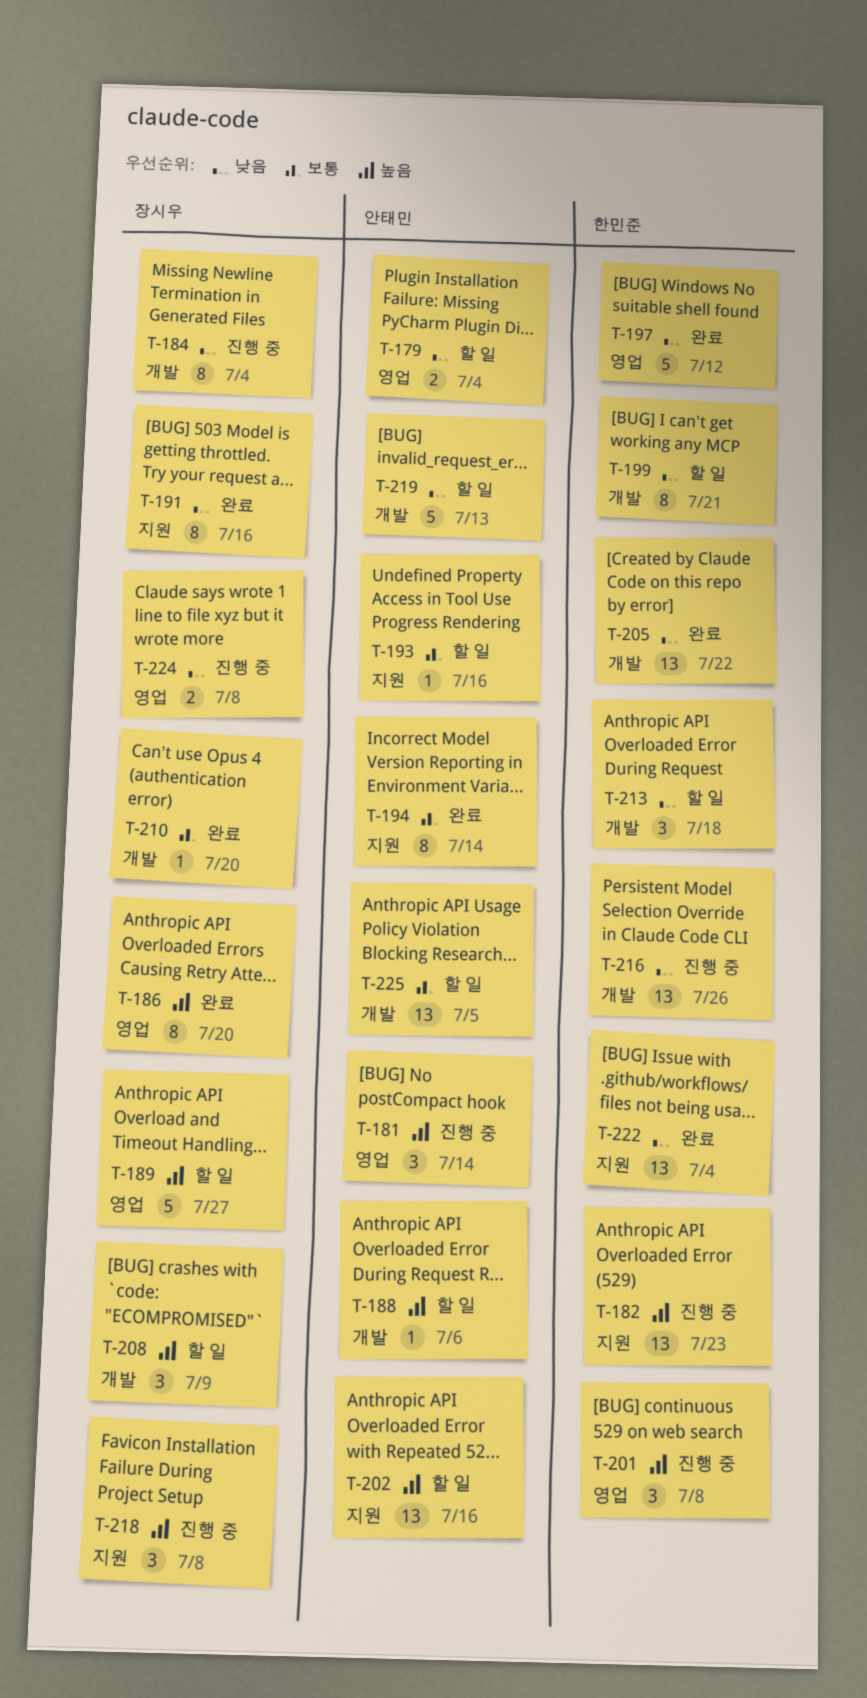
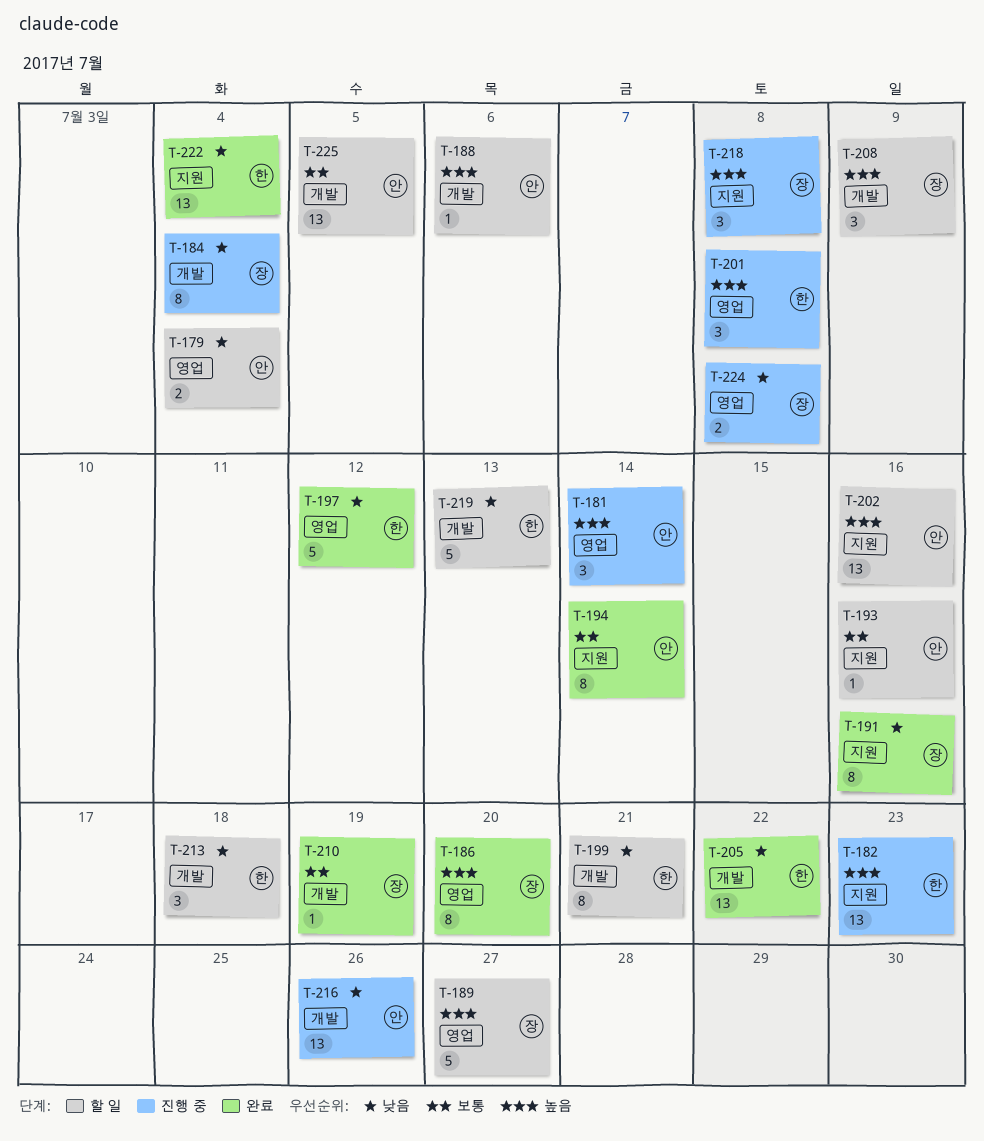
T-210, due: Jul 20 -> Jul 19
T-216, owner: 한민준 -> 안태민
T-219, owner: 안태민 -> 한민준

